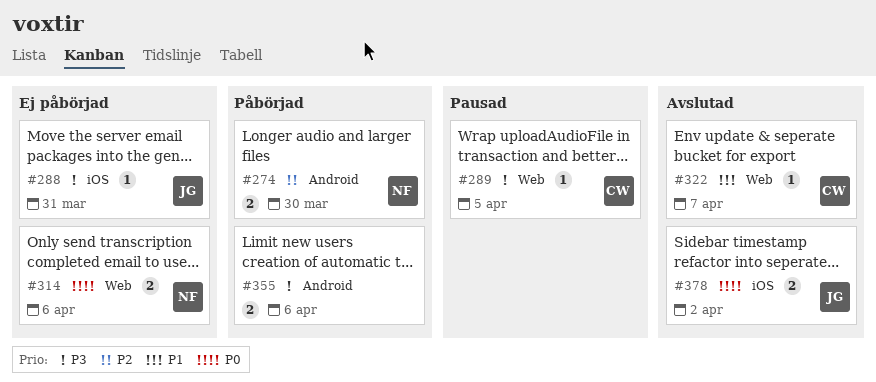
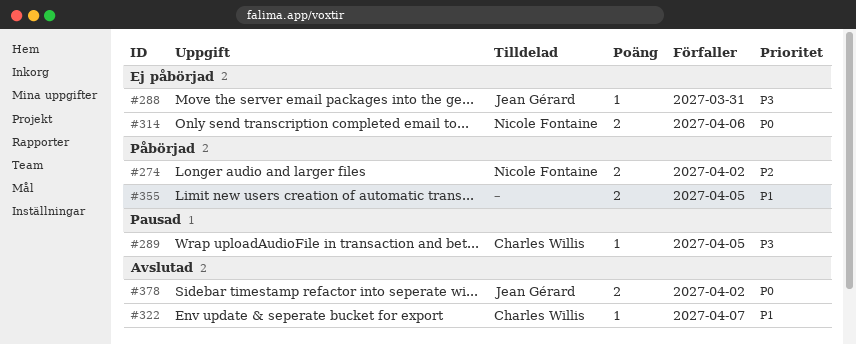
#274, due: Mar 30 -> Apr 2
#355, priority: P3 -> P1
#355, due: Apr 6 -> Apr 5

